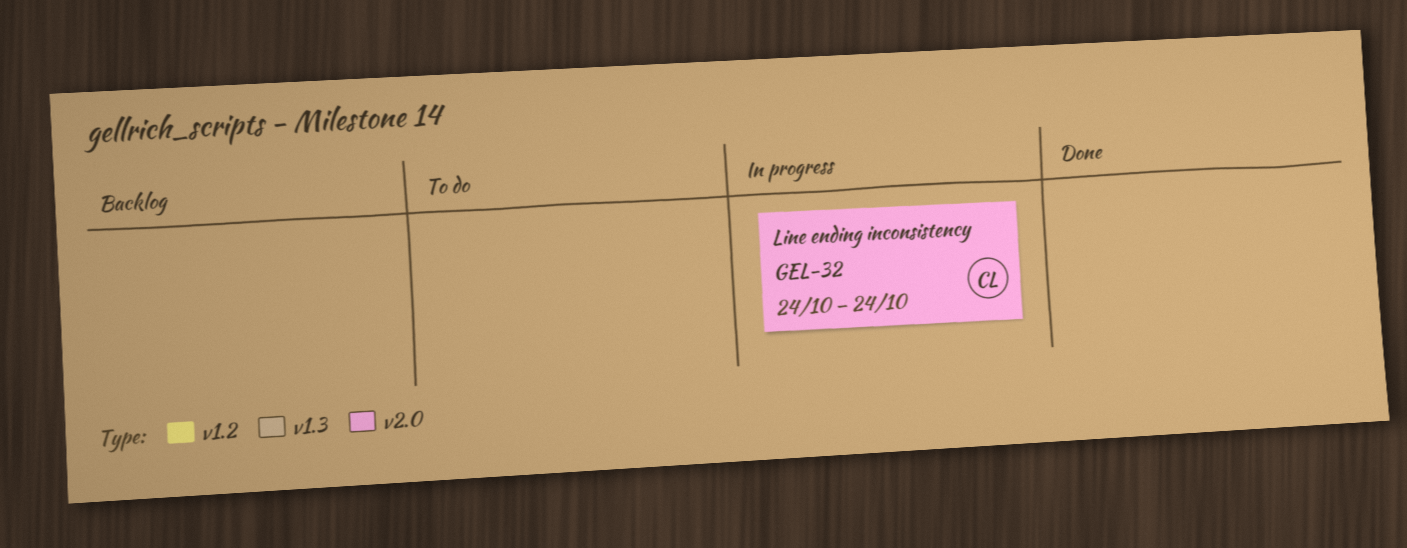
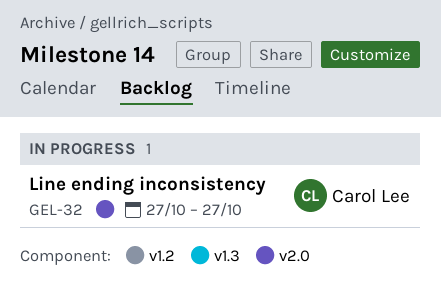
GEL-32, start: Oct 24 -> Oct 27
GEL-32, due: Oct 24 -> Oct 27

